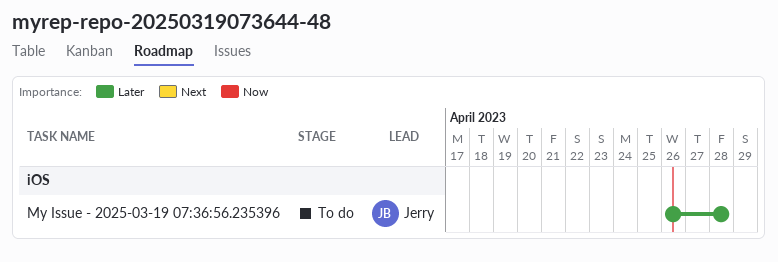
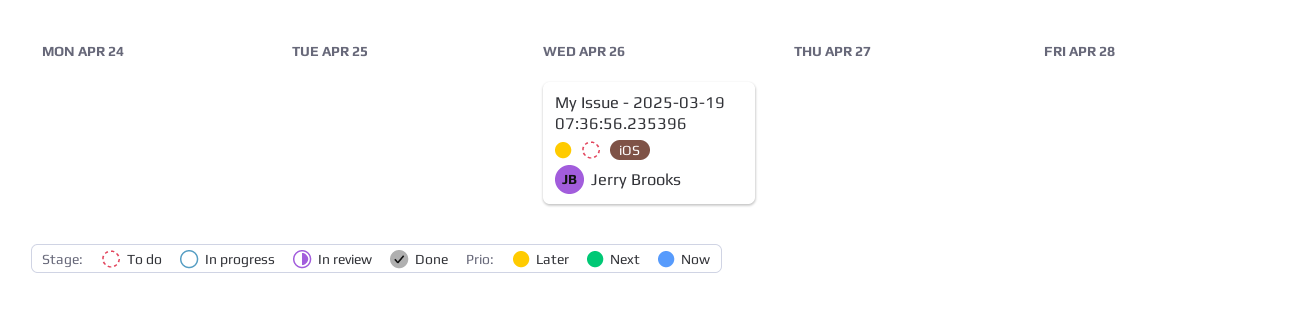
My Issue - 2025-03-19 07:36:56.235396, due: Apr 28 -> Apr 26

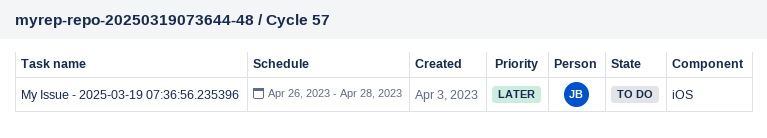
My Issue - 2025-03-19 07:36:56.235396, due: Apr 26 -> Apr 28

